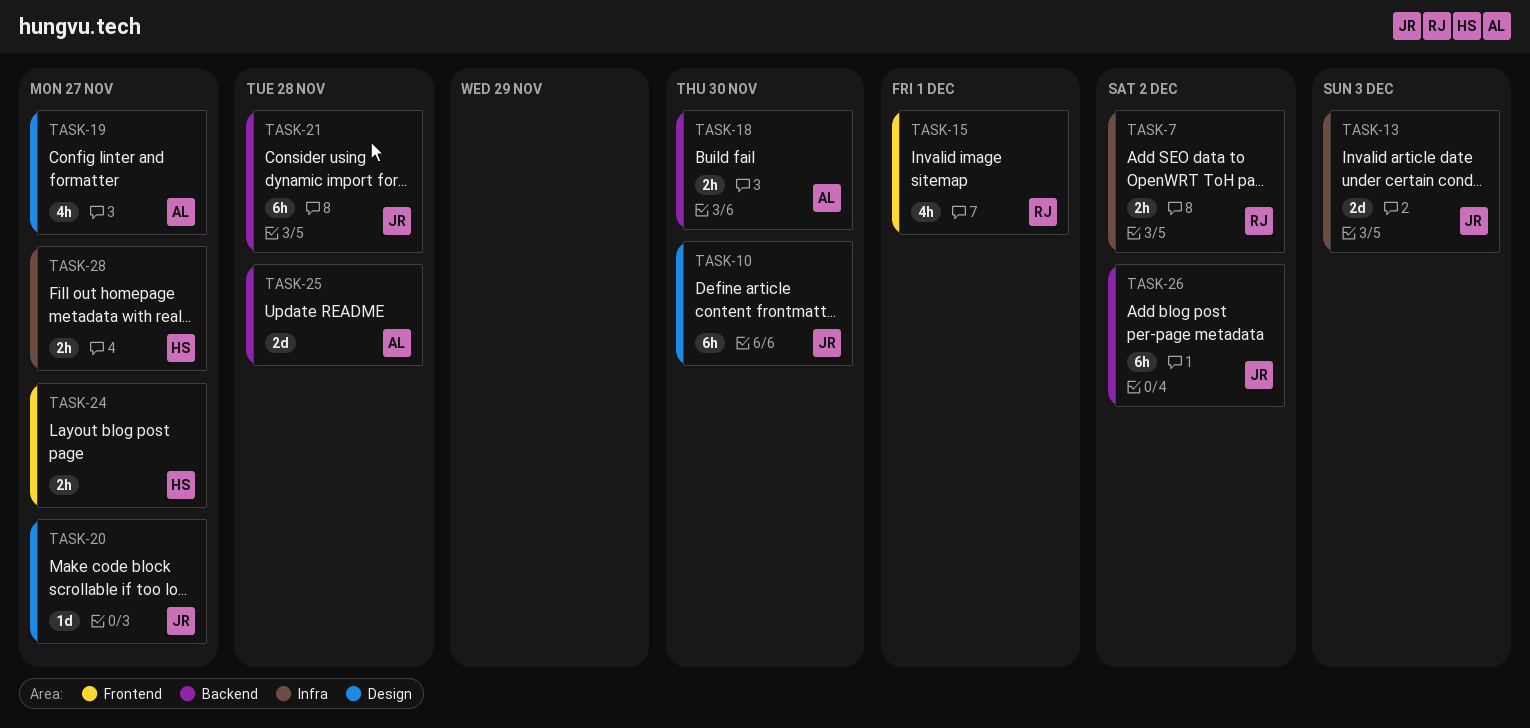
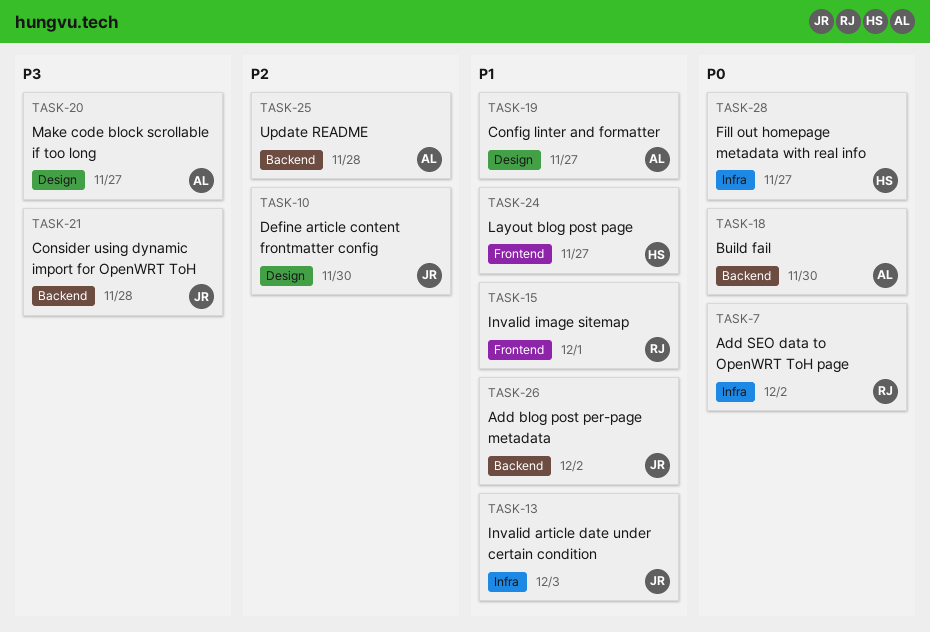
TASK-20, owner: JR -> AL

